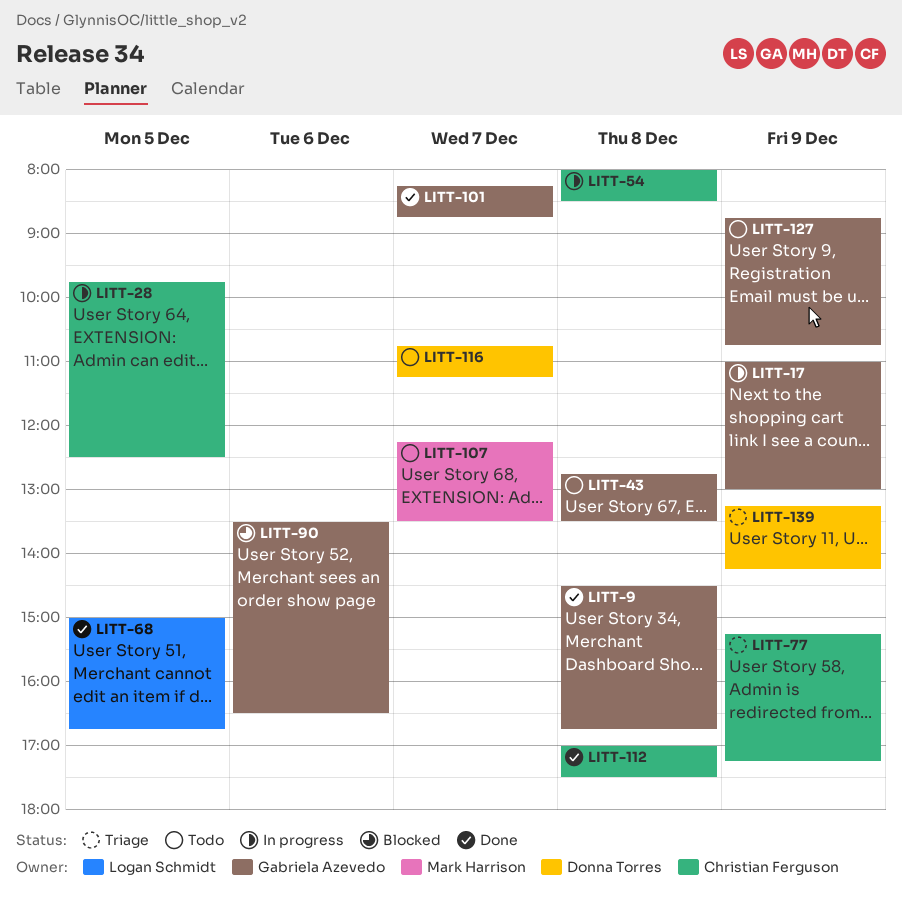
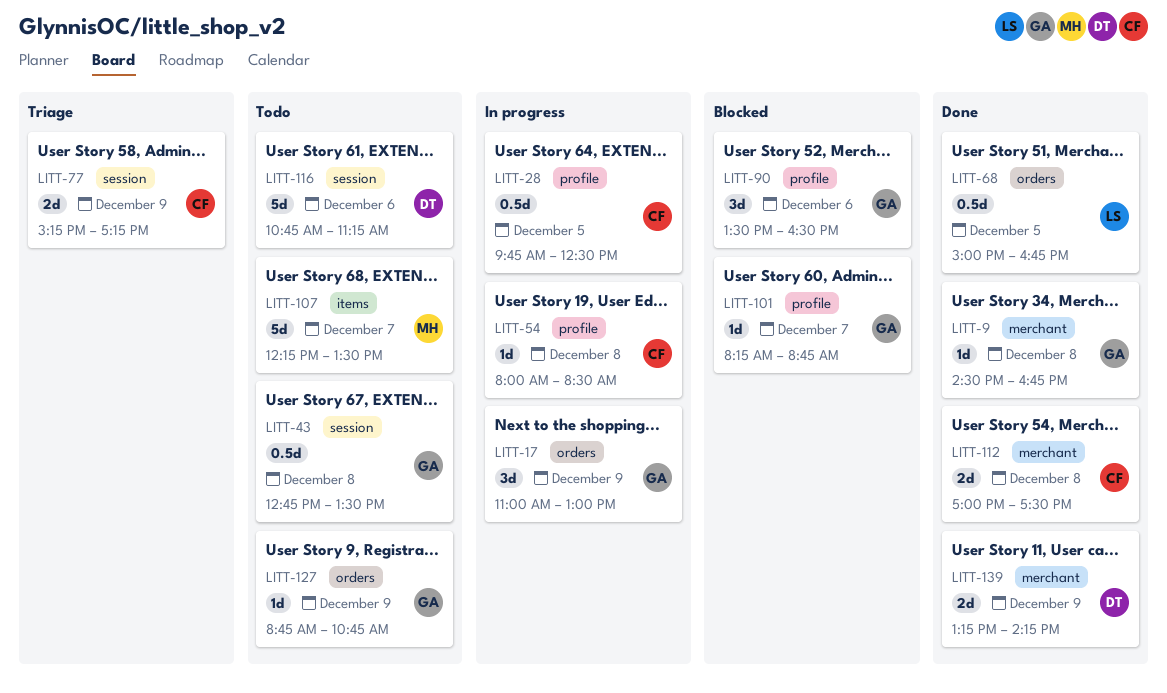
LITT-101, status: Done -> Blocked
LITT-116, day: Dec 7 -> Dec 6
LITT-139, status: Triage -> Done

